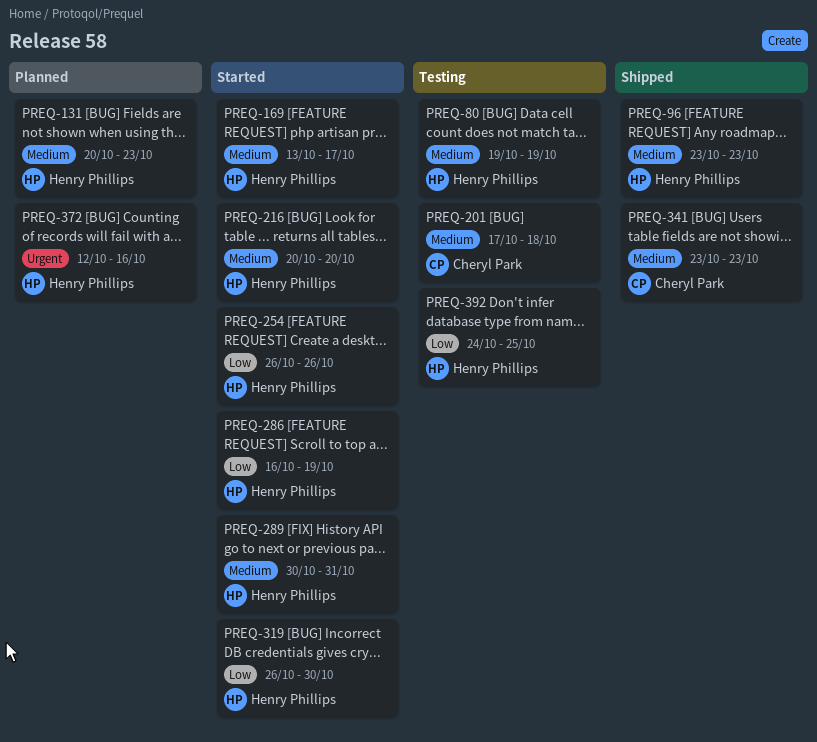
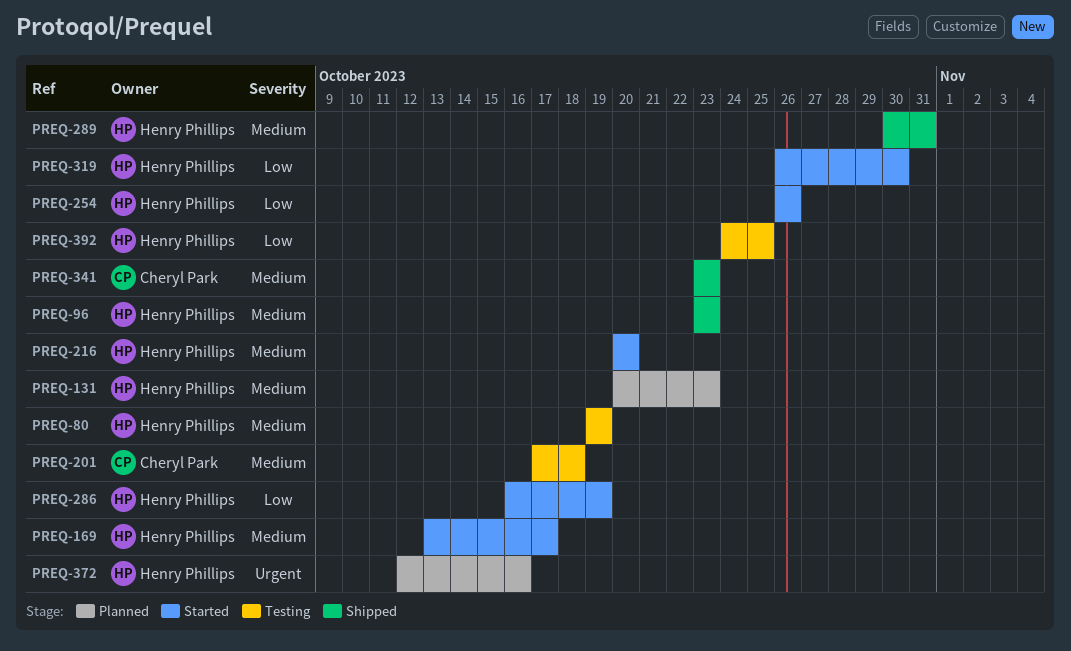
PREQ-289, status: Started -> Shipped

